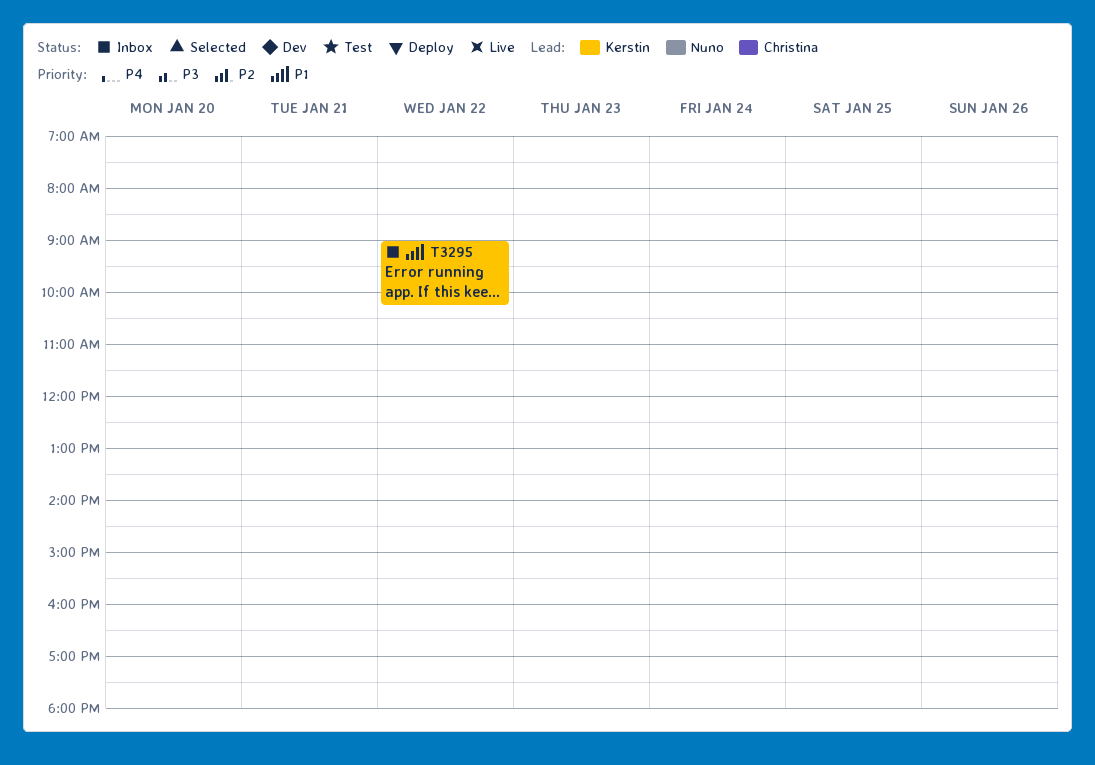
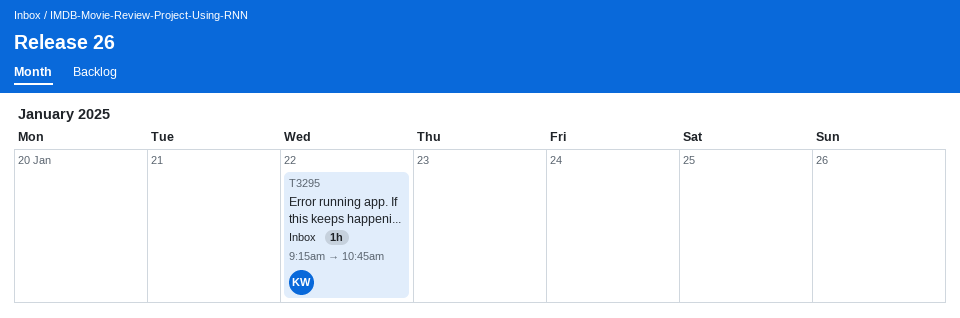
T3295, begins: 09:00 -> 09:15
T3295, ends: 10:15 -> 10:45

